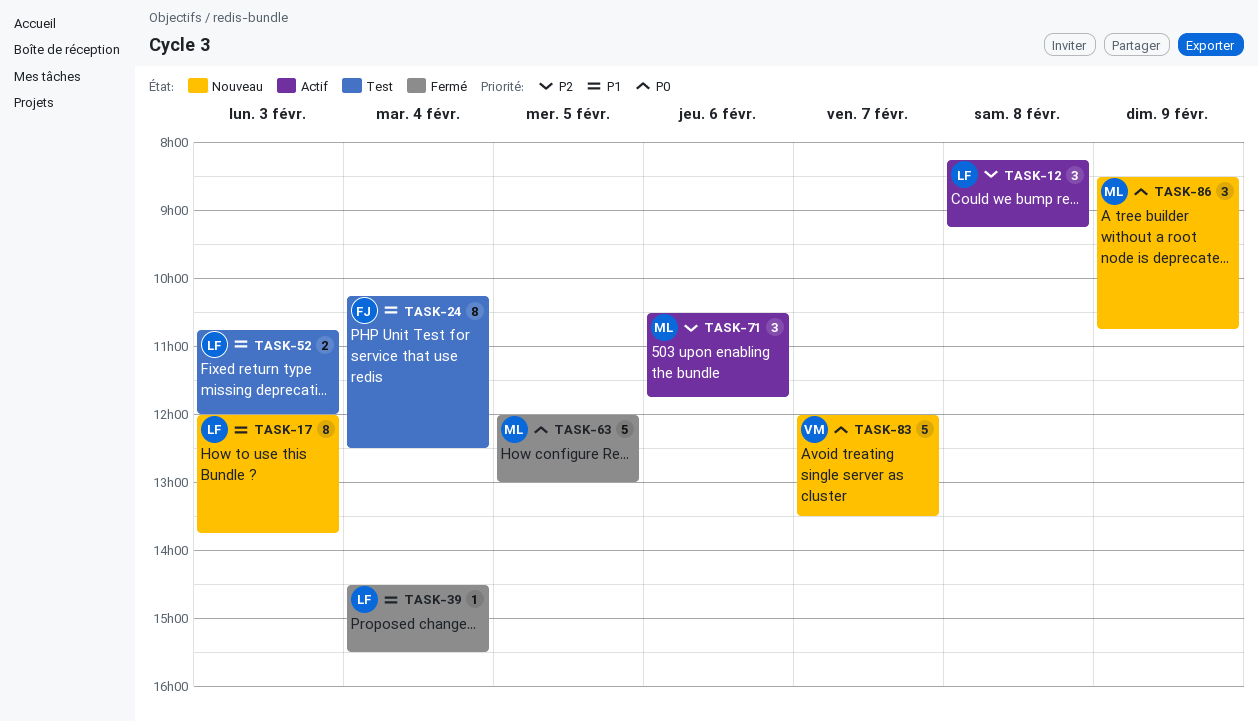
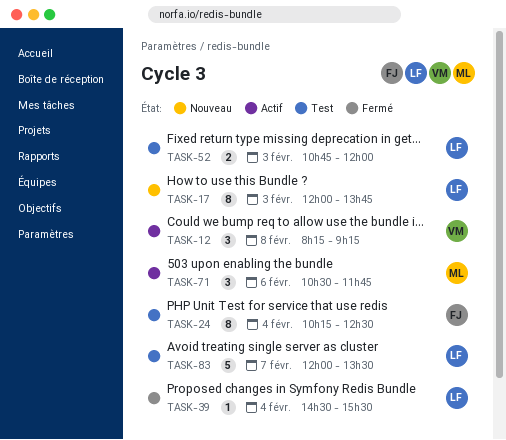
TASK-12, owner: LF -> VM
TASK-63: present -> none
TASK-83, status: Nouveau -> Test
TASK-83, owner: VM -> LF
TASK-86: present -> none

